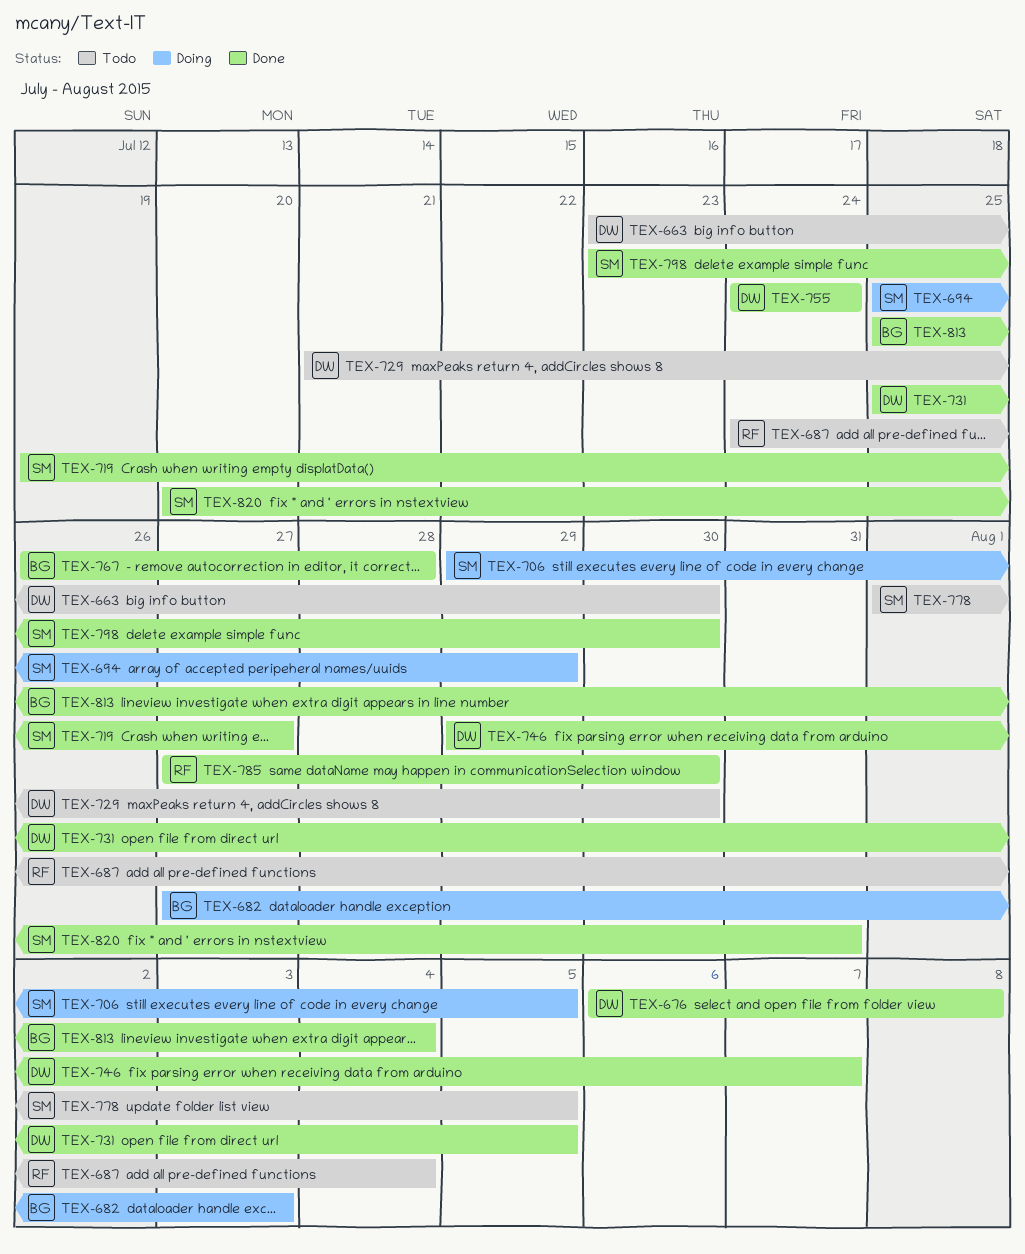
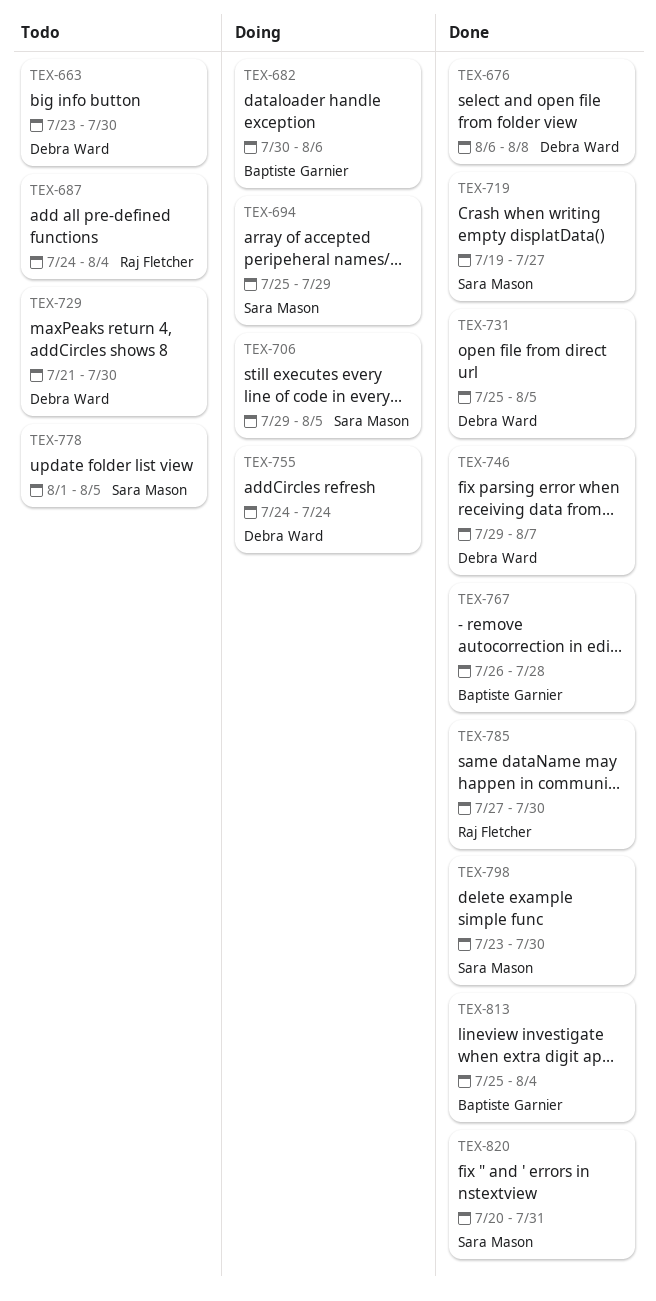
TEX-682, start: Jul 27 -> Jul 30
TEX-682, due: Aug 3 -> Aug 6
TEX-755, status: Done -> Doing

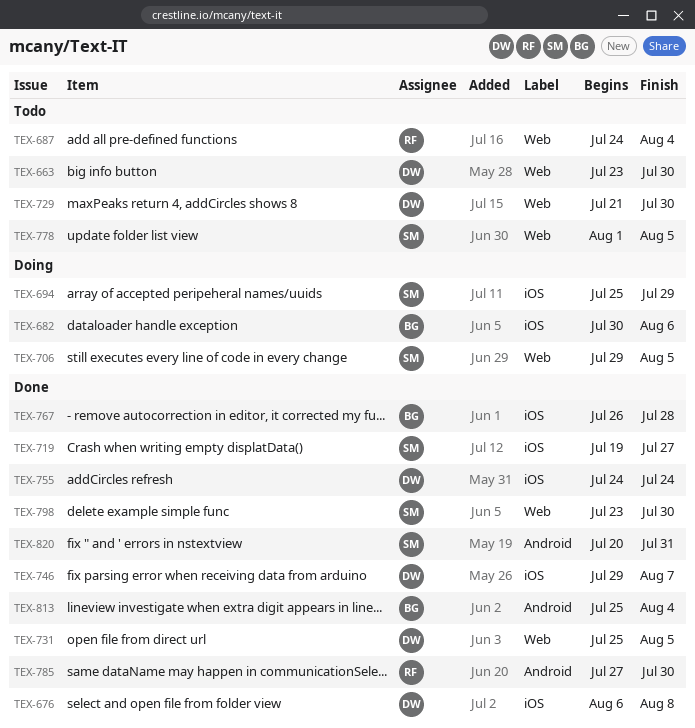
TEX-755, status: Doing -> Done

